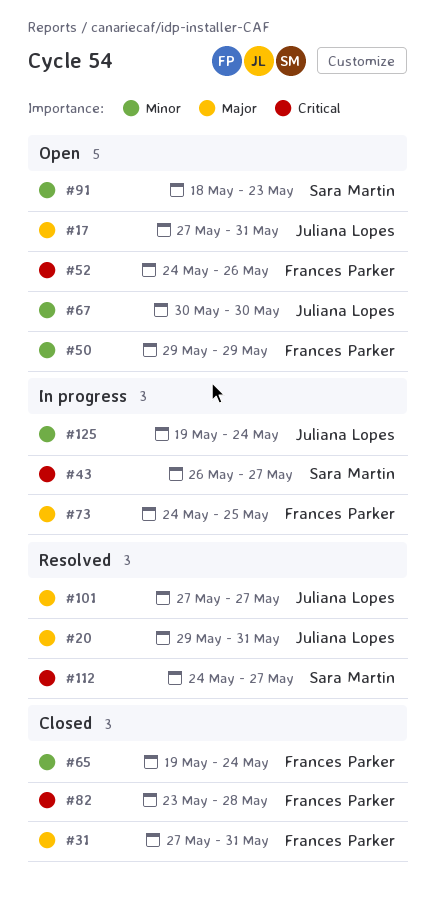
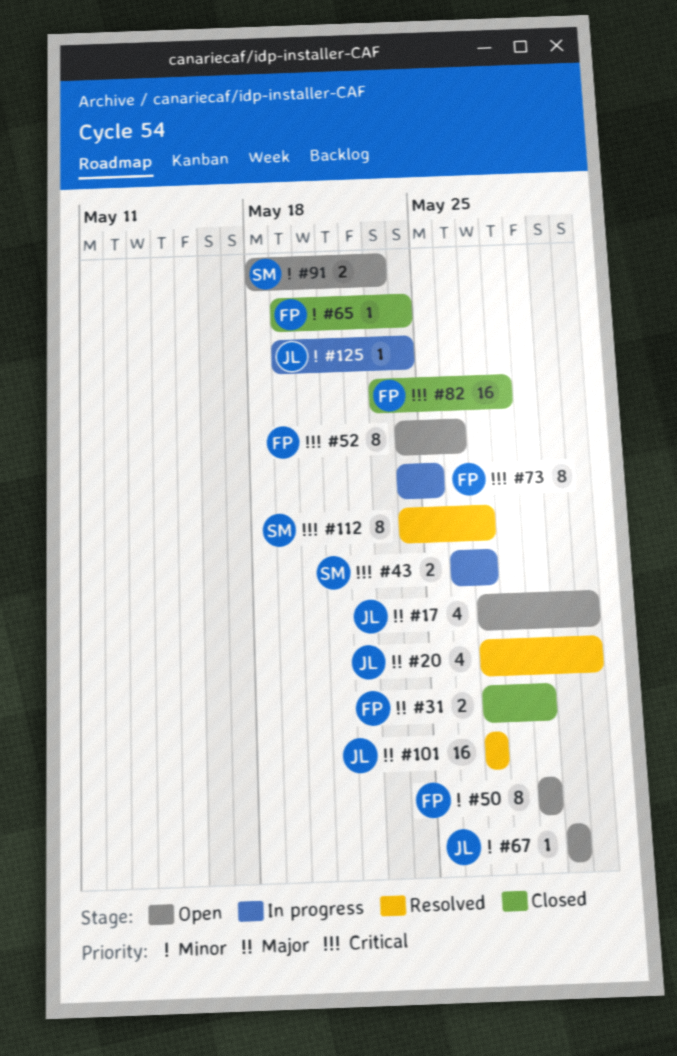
#20, start: May 29 -> May 27
#31, due: May 31 -> May 29
#73, priority: Major -> Critical

